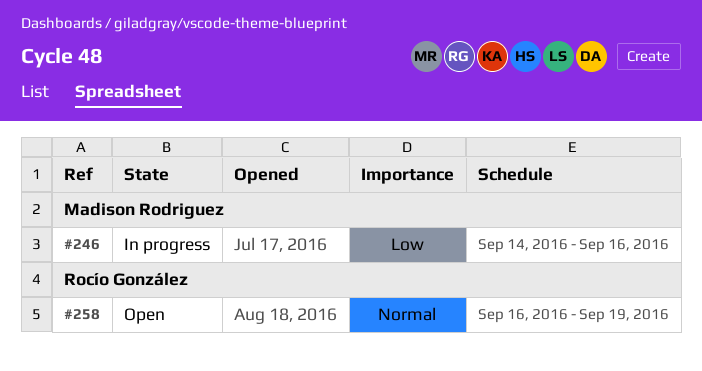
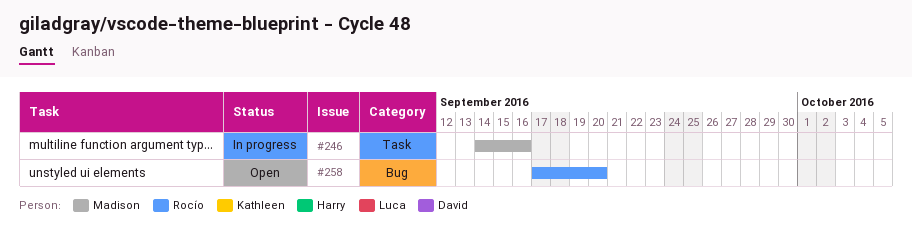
#258, start: Sep 16 -> Sep 17
#258, due: Sep 19 -> Sep 20

